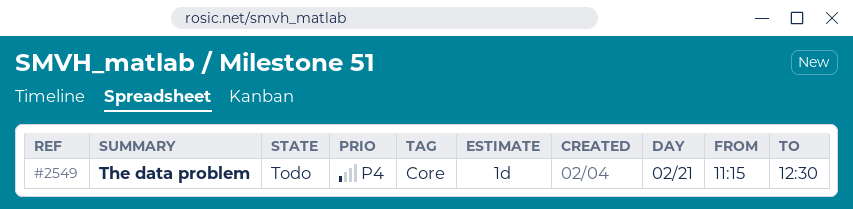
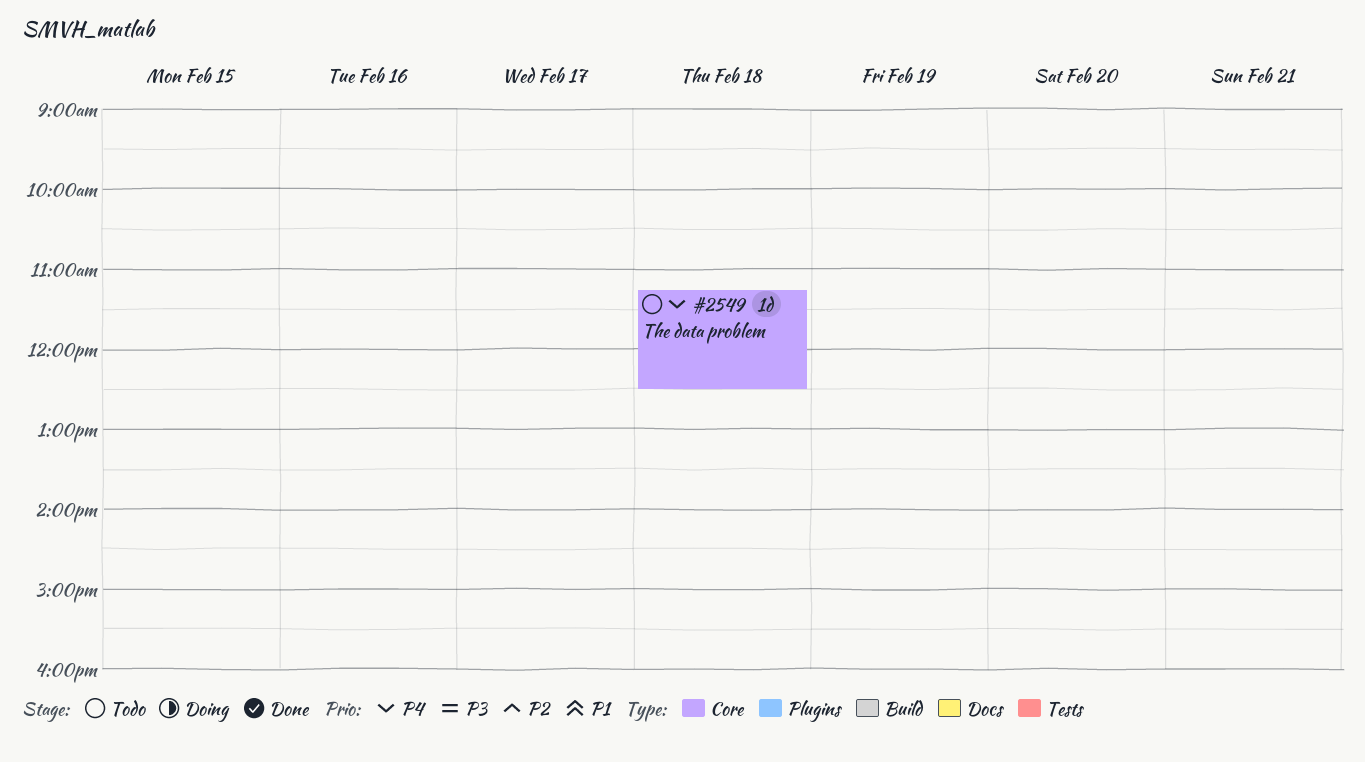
#2549, day: Feb 21 -> Feb 18

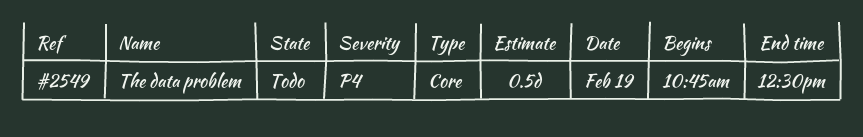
#2549, estimate: 1d -> 0.5d
#2549, day: Feb 18 -> Feb 19
#2549, begins: 11:15 -> 10:45

